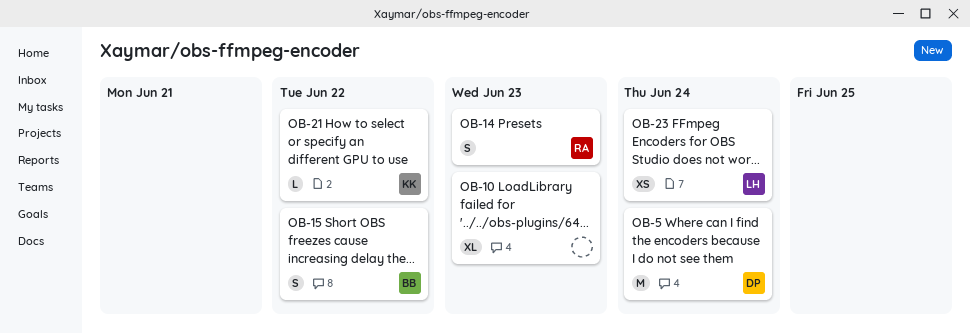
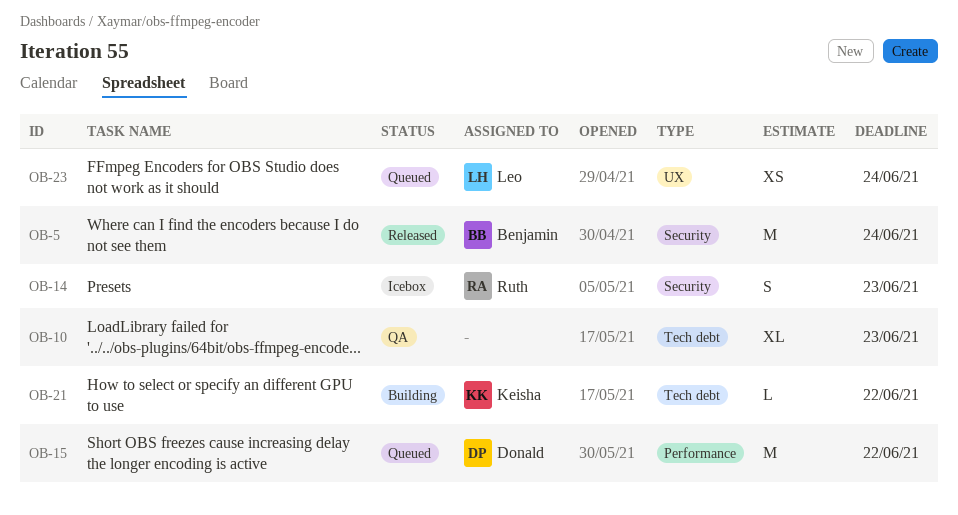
OB-5, owner: Donald -> Benjamin
OB-15, owner: Benjamin -> Donald
OB-15, estimate: S -> M

